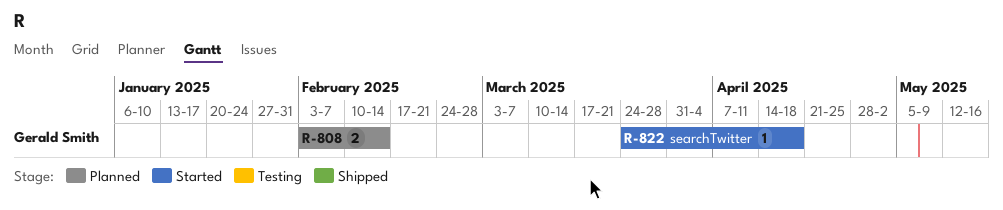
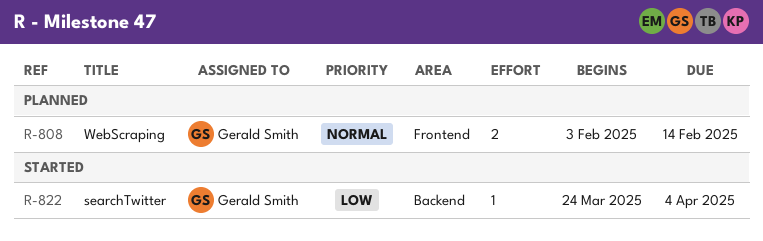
R-822, due: Apr 18 -> Apr 4

